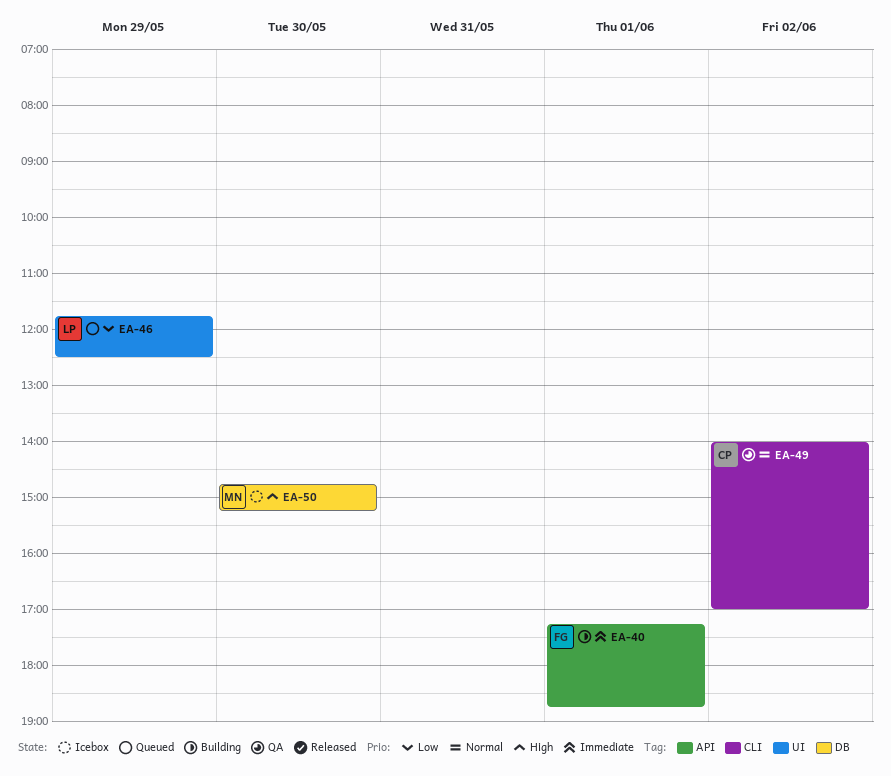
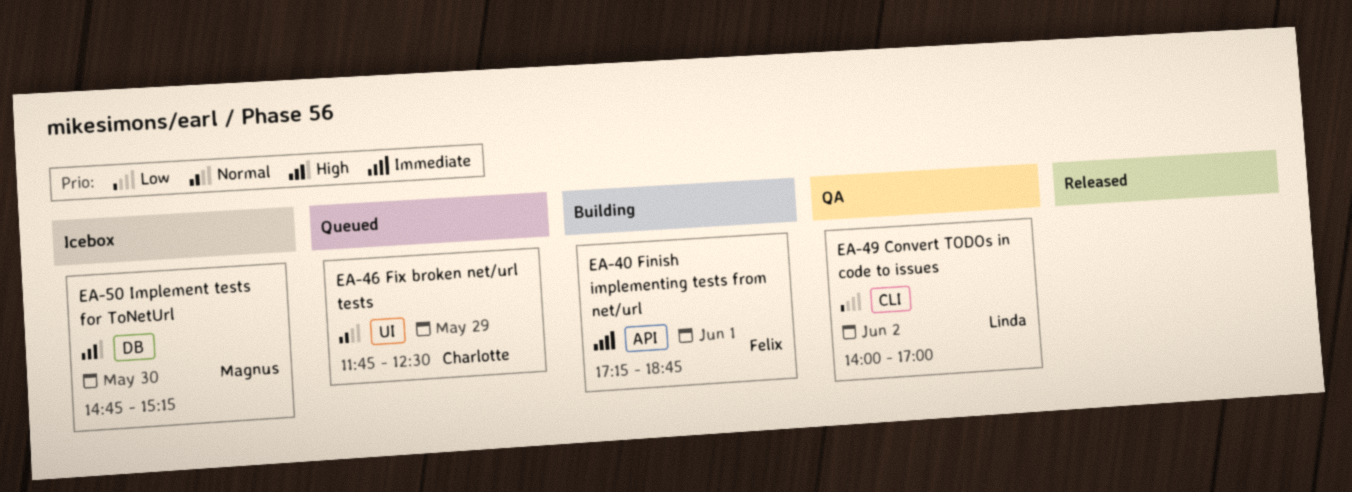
EA-46, owner: Linda -> Charlotte
EA-46, priority: Low -> Normal
EA-49, owner: Charlotte -> Linda
EA-49, priority: Normal -> Low

